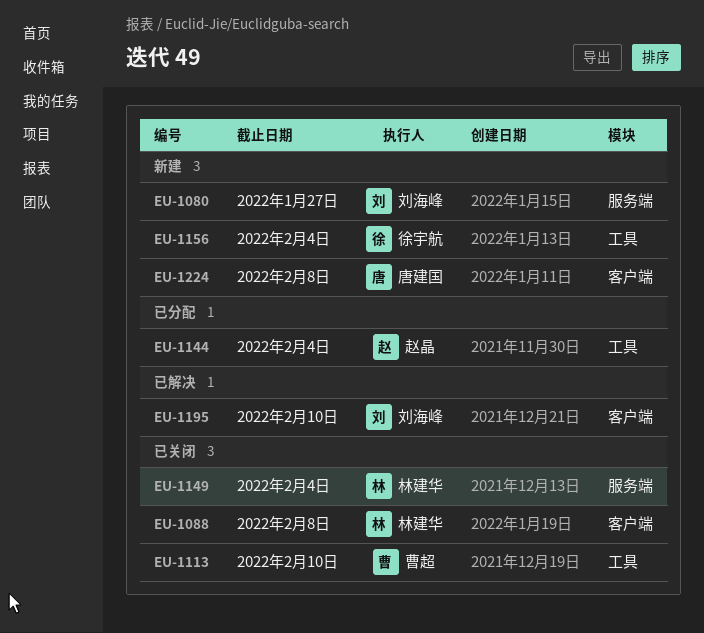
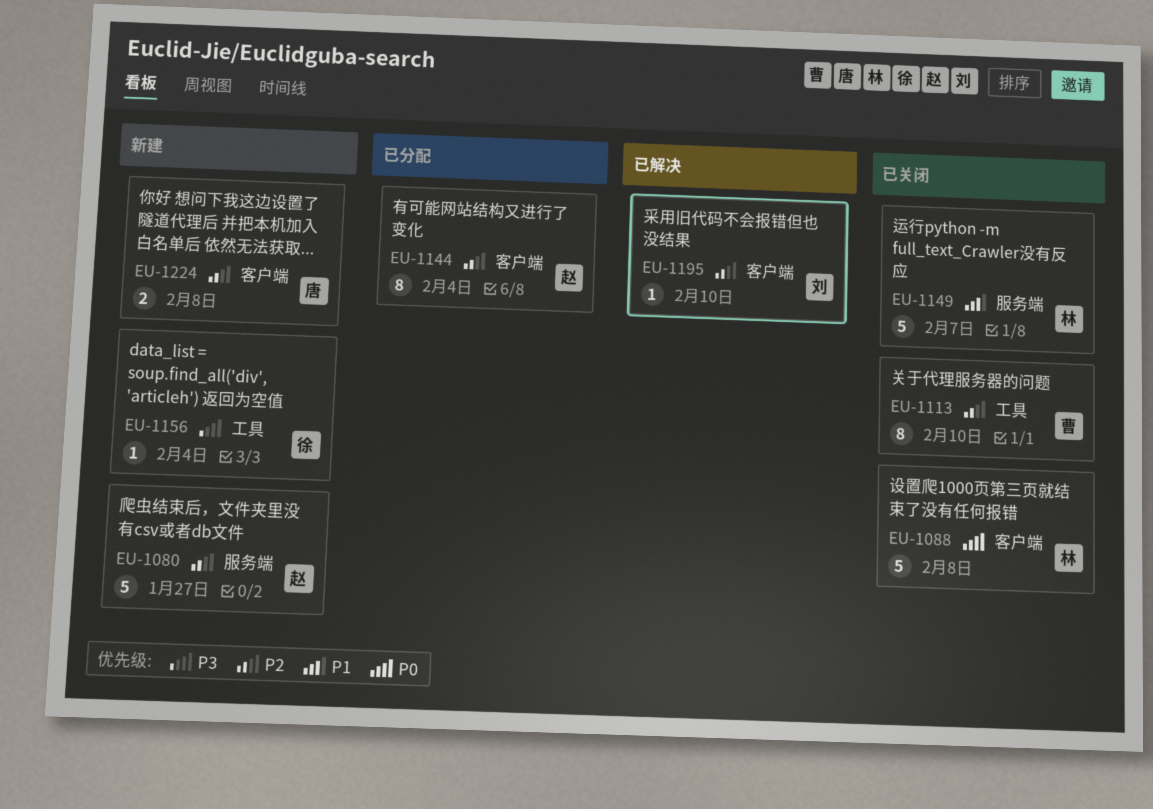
EU-1080, owner: 刘海峰 -> 赵晶
EU-1144, label: 工具 -> 客户端
EU-1149, due: Feb 4 -> Feb 7

